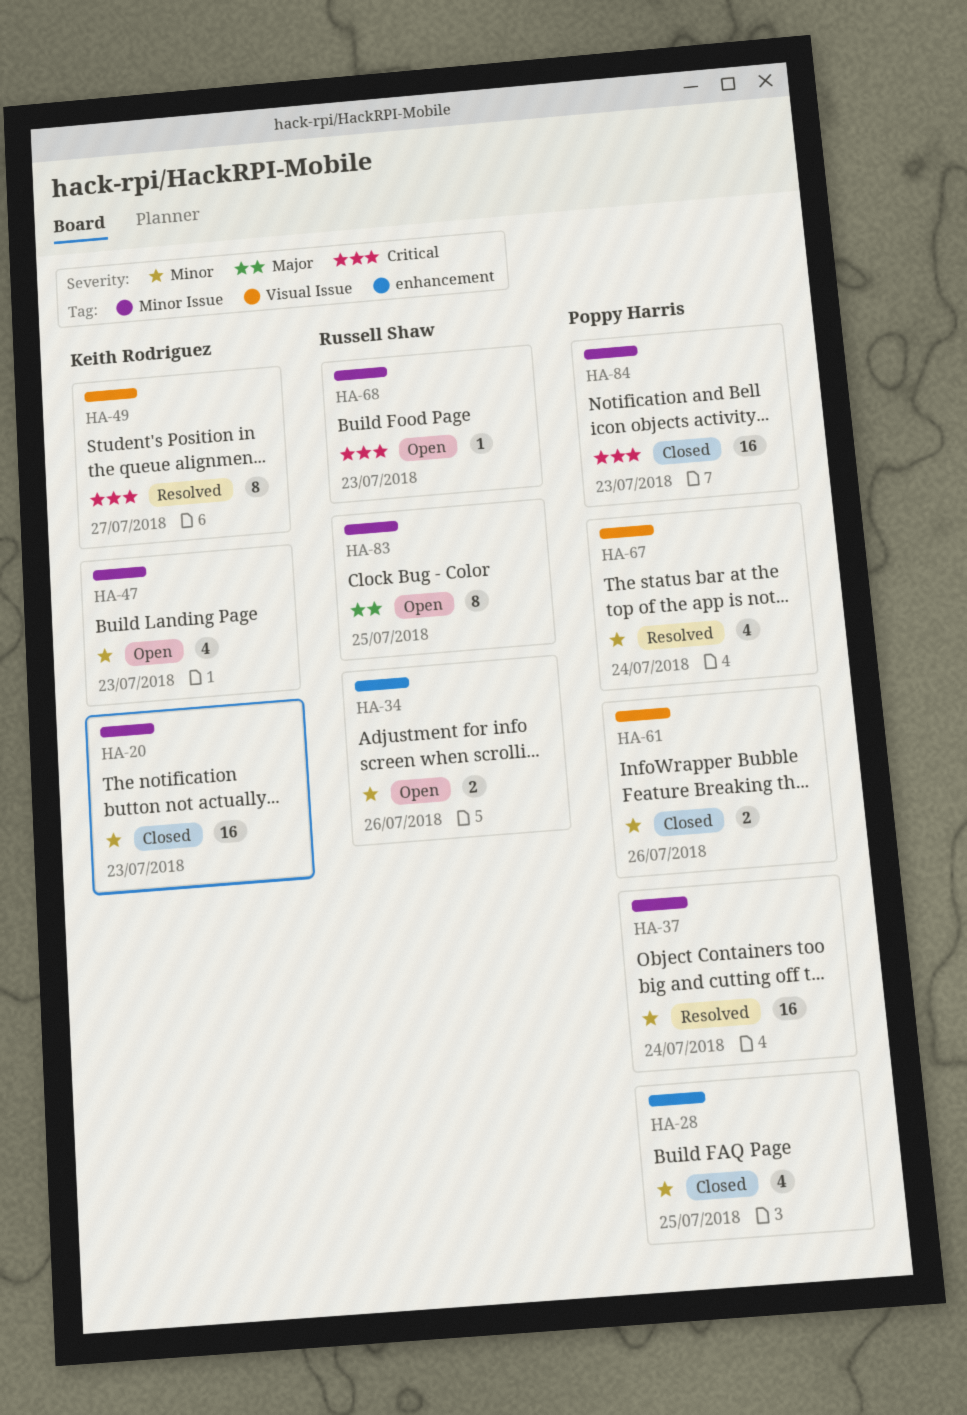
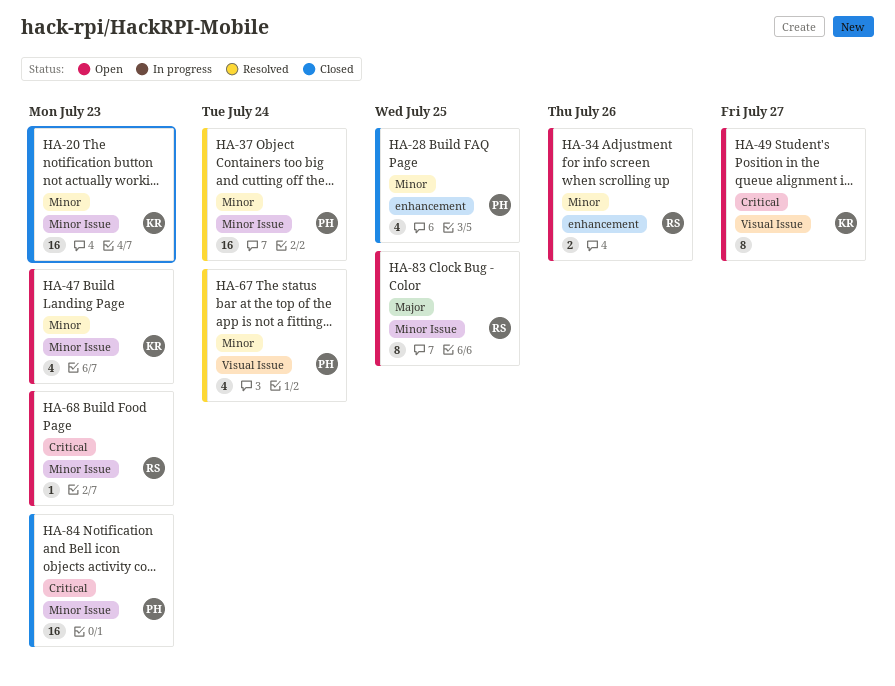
HA-49, status: Resolved -> Open
HA-61: present -> none

